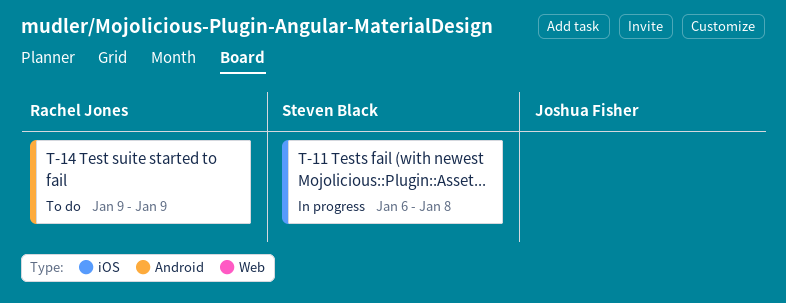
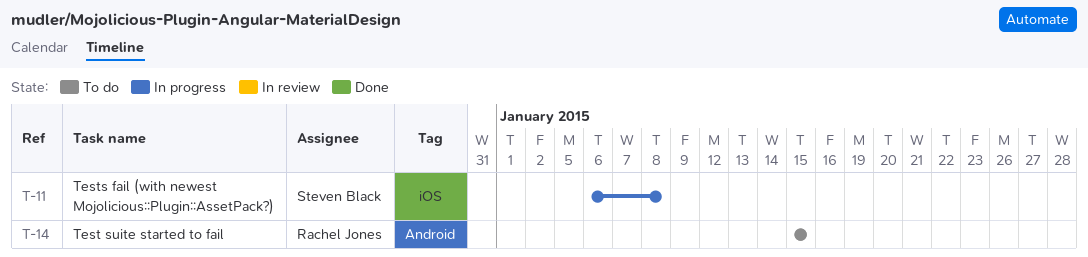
T-14, start: Jan 9 -> Jan 15
T-14, due: Jan 9 -> Jan 15

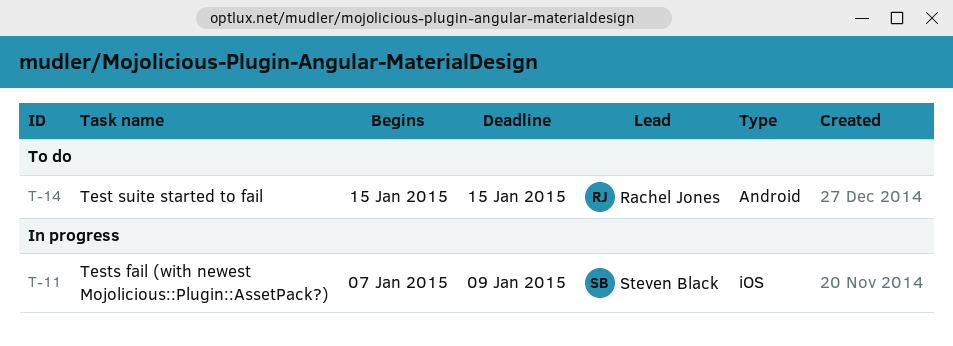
T-11, start: Jan 6 -> Jan 7
T-11, due: Jan 8 -> Jan 9

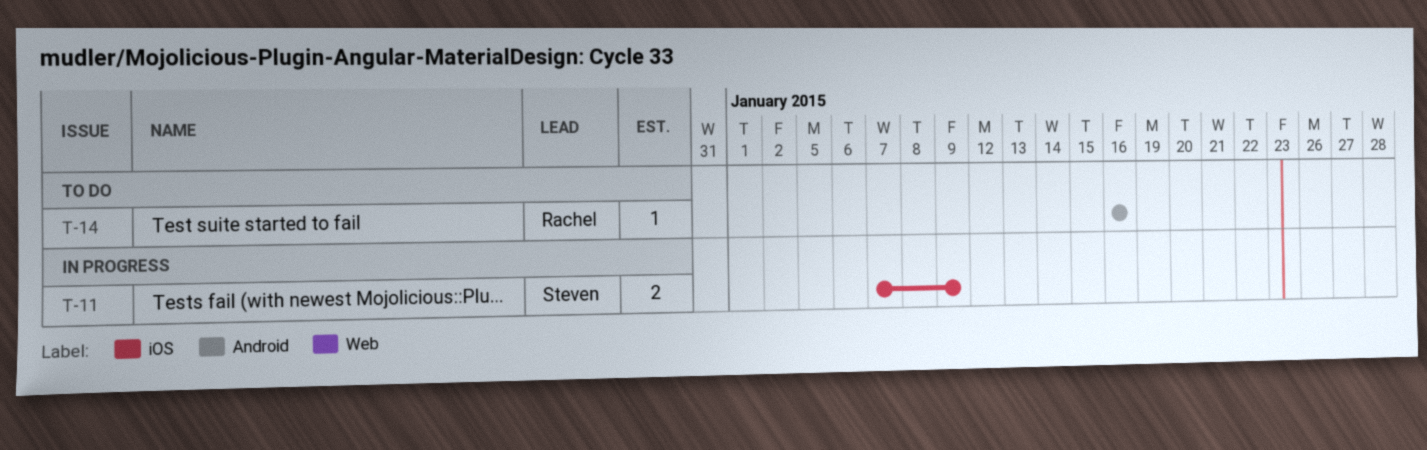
T-14, start: Jan 15 -> Jan 16
T-14, due: Jan 15 -> Jan 16

